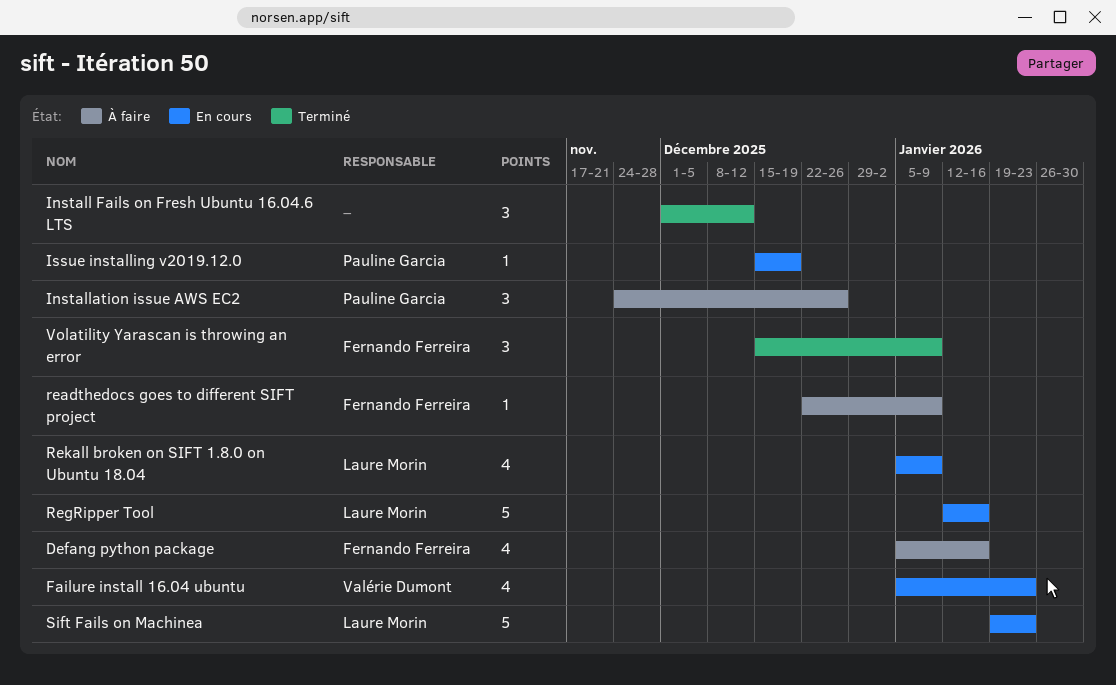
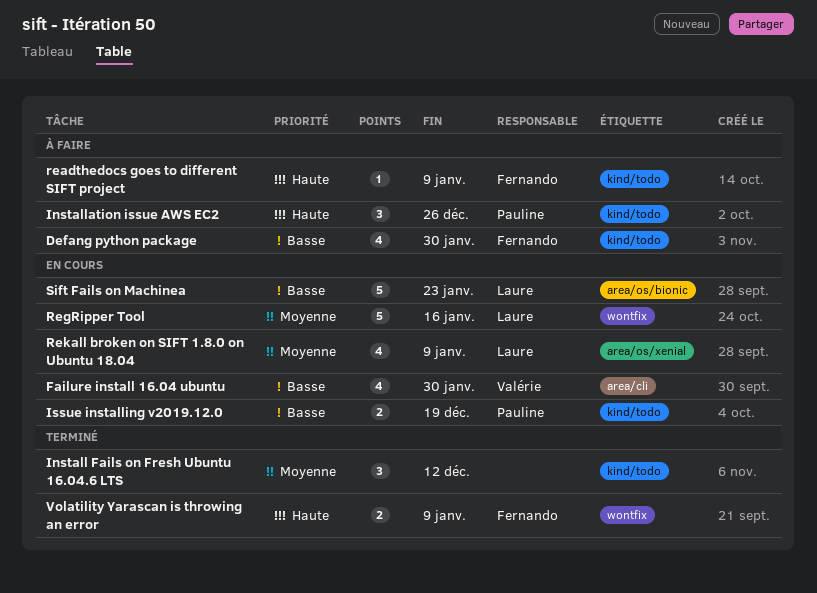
Defang python package, due: Jan 16 -> Jan 30
Failure install 16.04 ubuntu, due: Jan 23 -> Jan 30
Issue installing v2019.12.0, estimate: 1 -> 2
Volatility Yarascan is throwing an error, estimate: 3 -> 2

